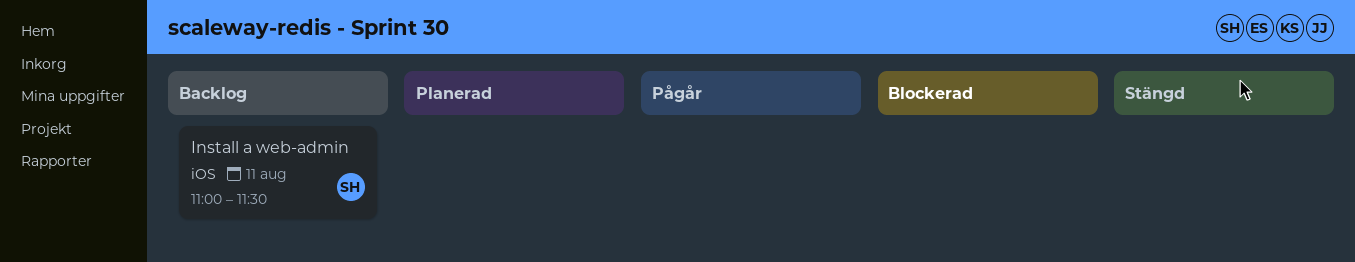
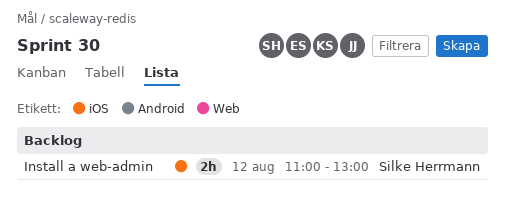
Install a web-admin, day: Aug 11 -> Aug 12
Install a web-admin, ends: 11:30 -> 13:00

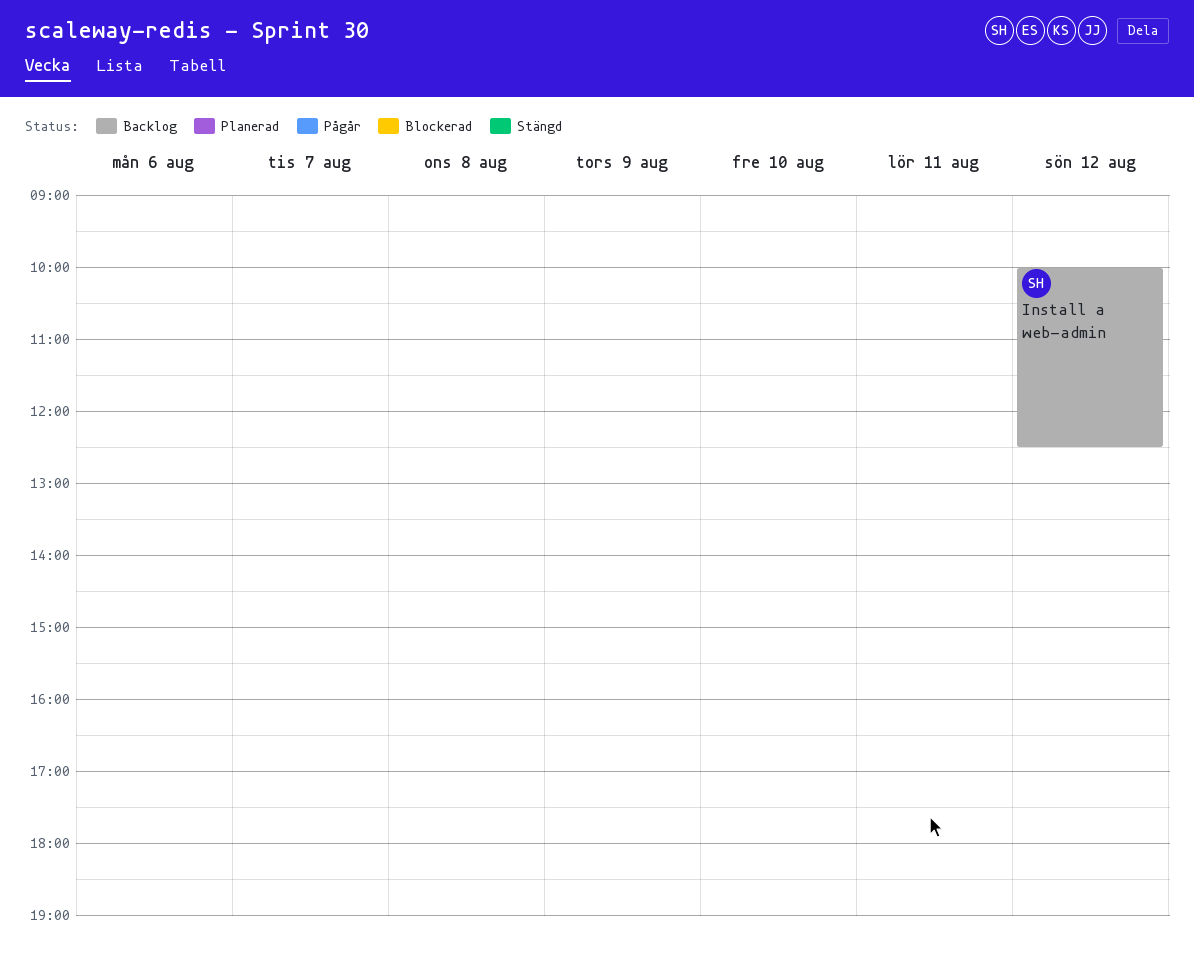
Install a web-admin, begins: 11:00 -> 10:00
Install a web-admin, ends: 13:00 -> 12:30

